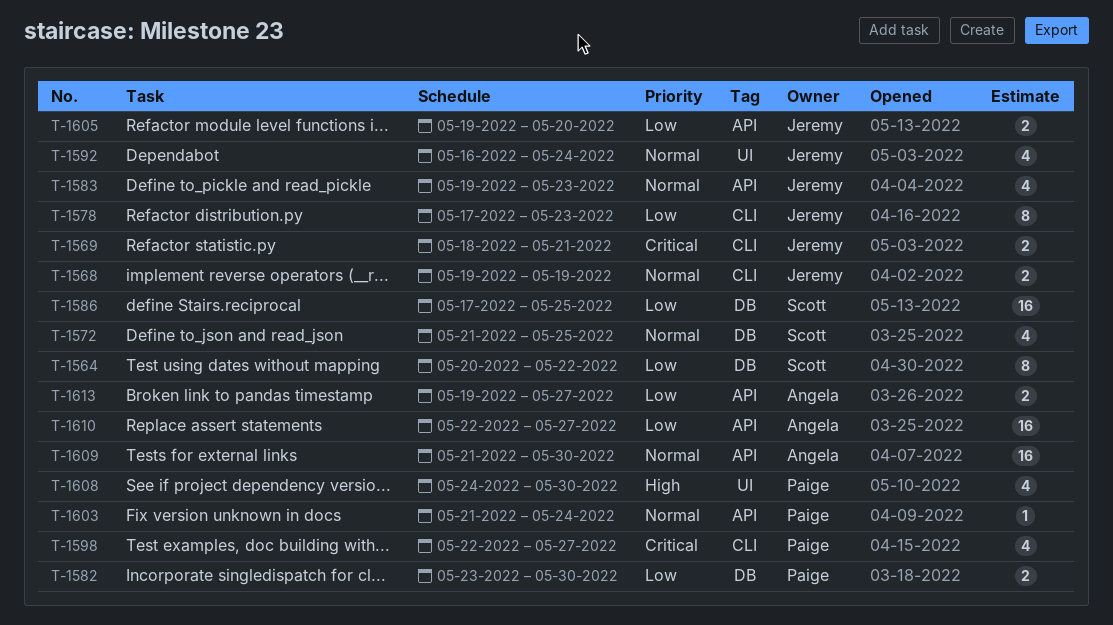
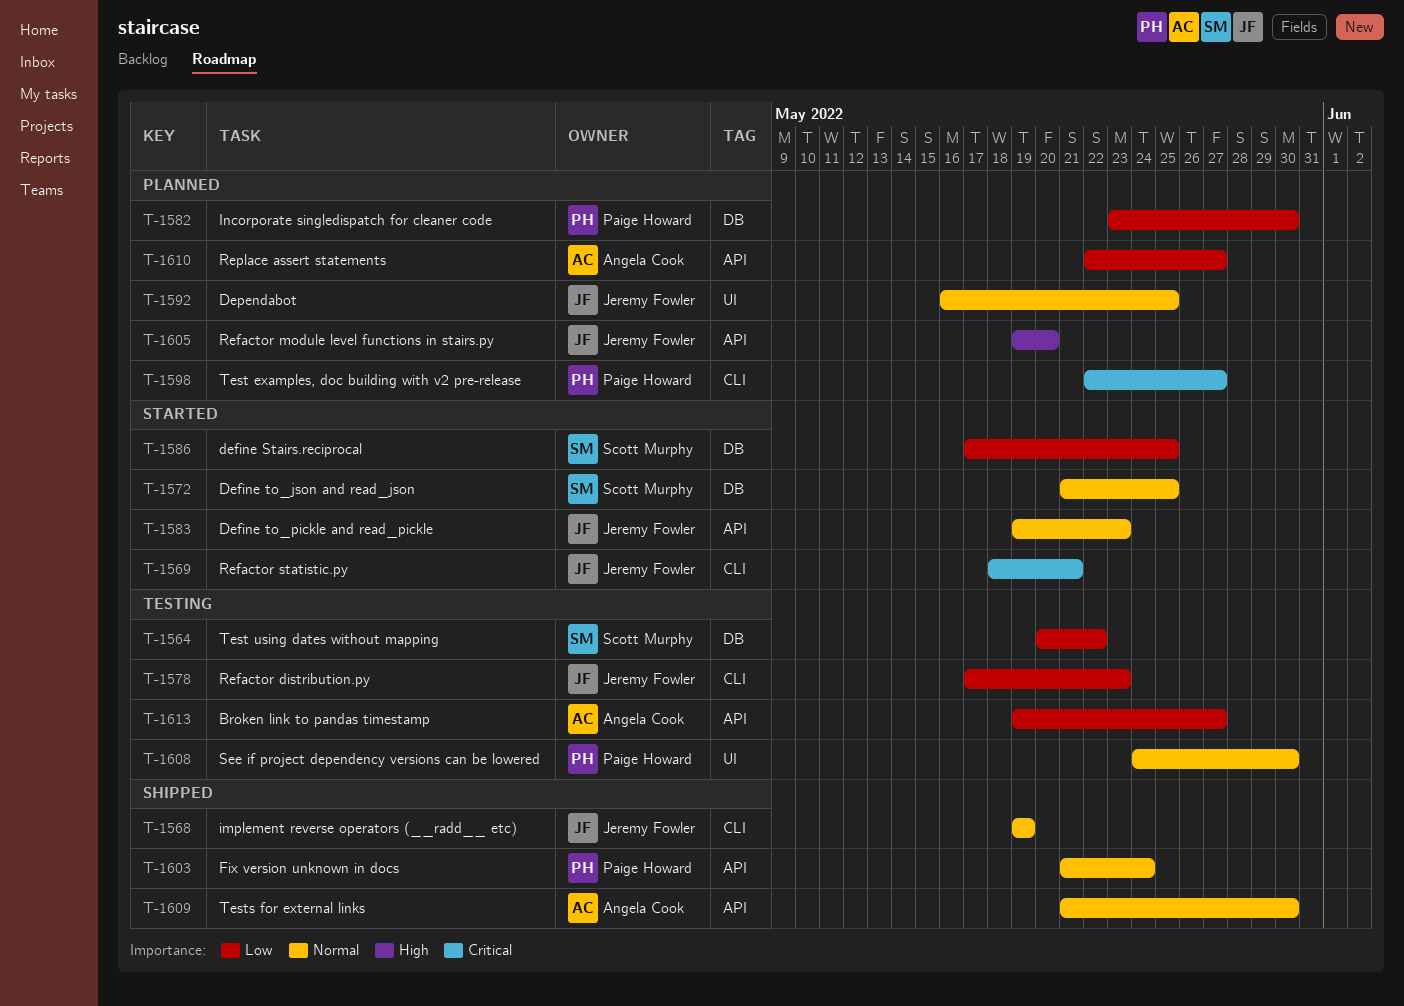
T-1592, due: May 24 -> May 25
T-1605, priority: Low -> High
T-1608, priority: High -> Normal

